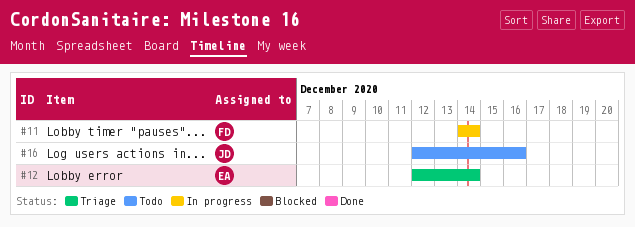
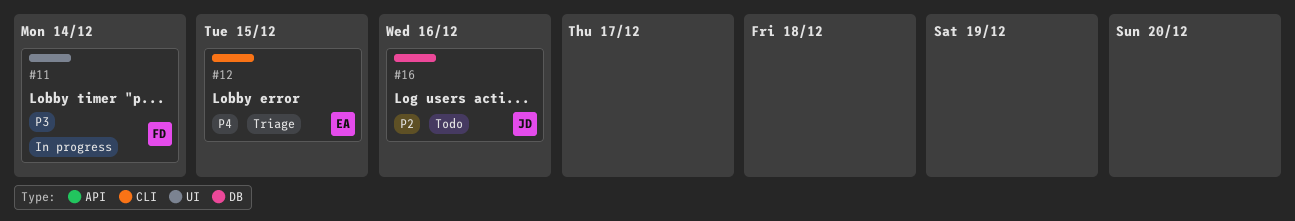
#12, due: Dec 14 -> Dec 15

